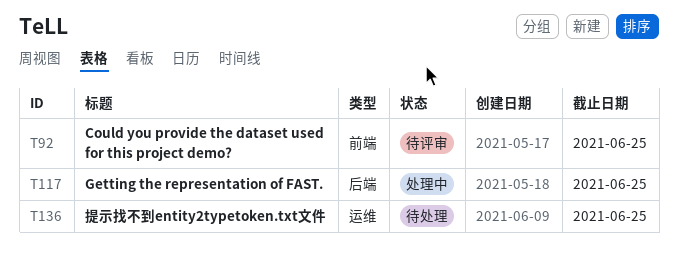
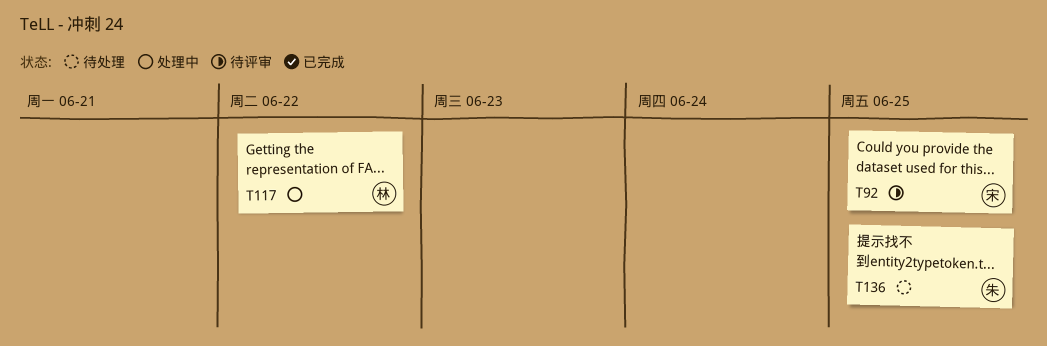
T117, due: Jun 25 -> Jun 22

